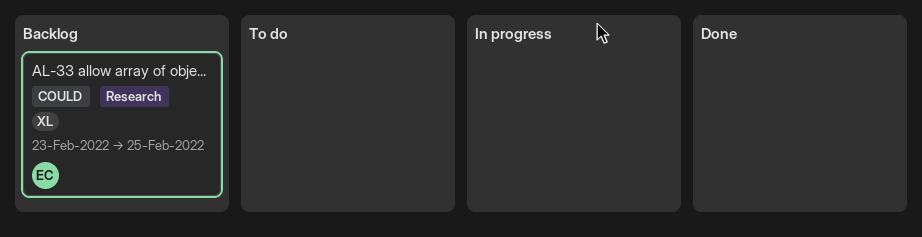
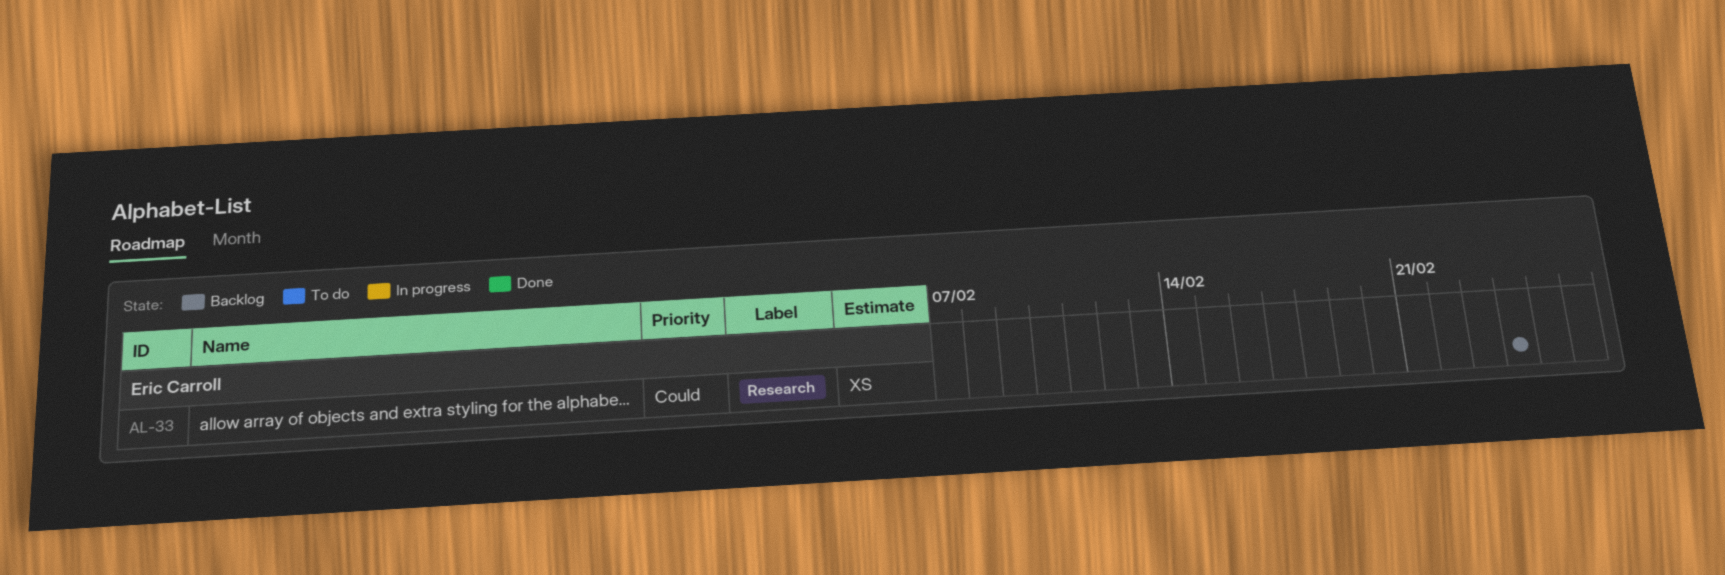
AL-33, estimate: XL -> XS
AL-33, start: Feb 23 -> Feb 24
AL-33, due: Feb 25 -> Feb 24

